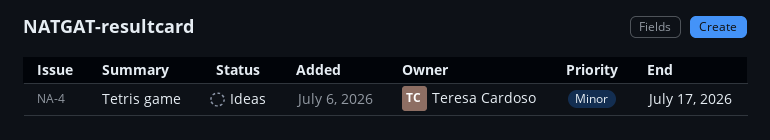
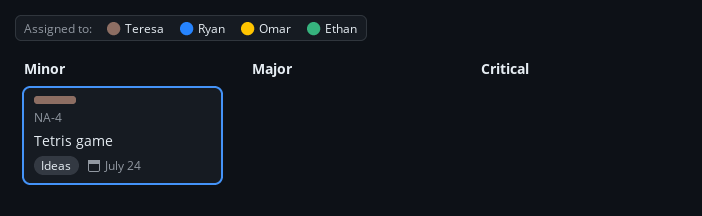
NA-4, due: Jul 17 -> Jul 24

